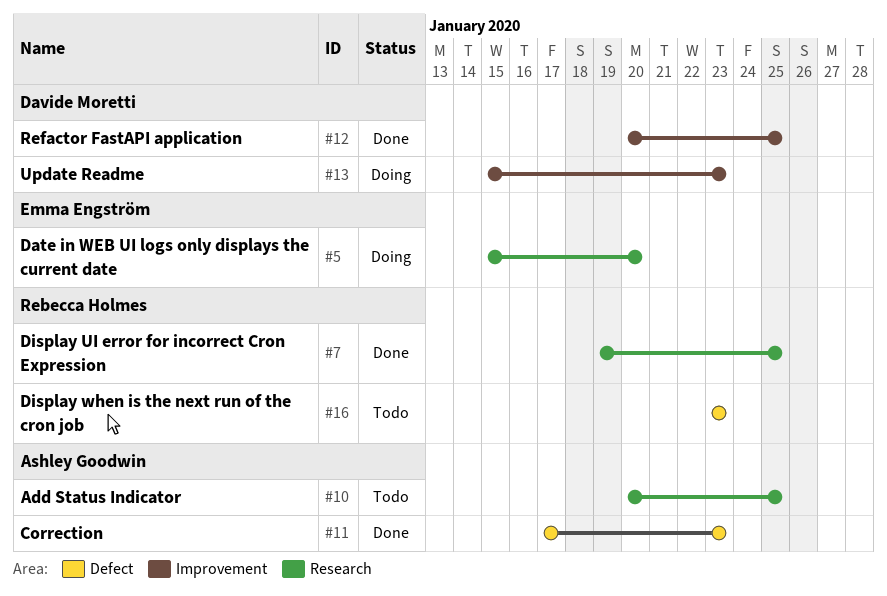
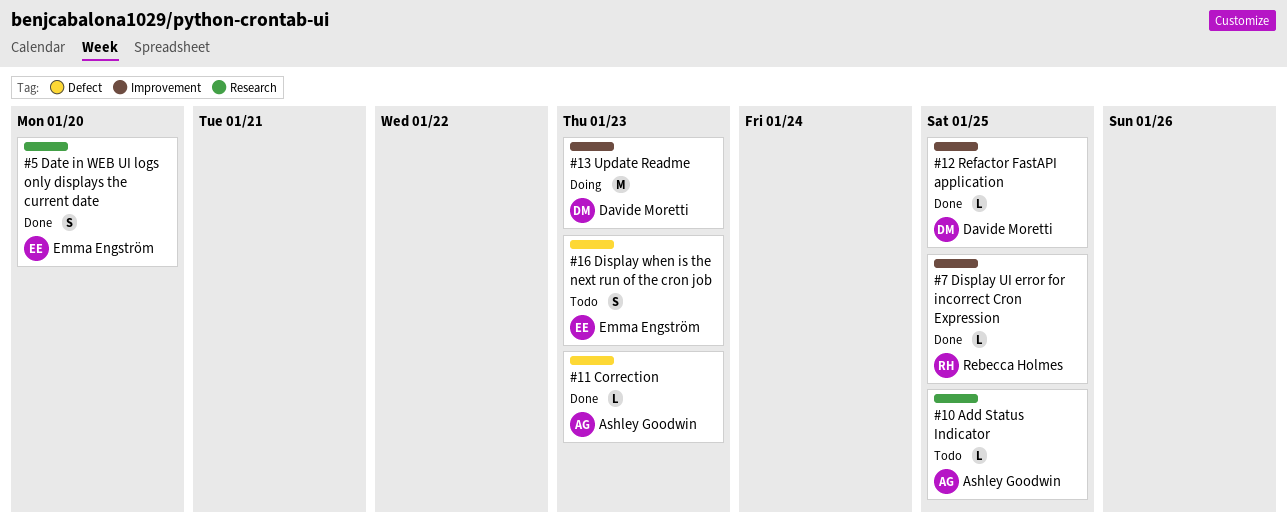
#5, status: Doing -> Done
#7, label: Research -> Improvement
#16, owner: Rebecca Holmes -> Emma Engström

